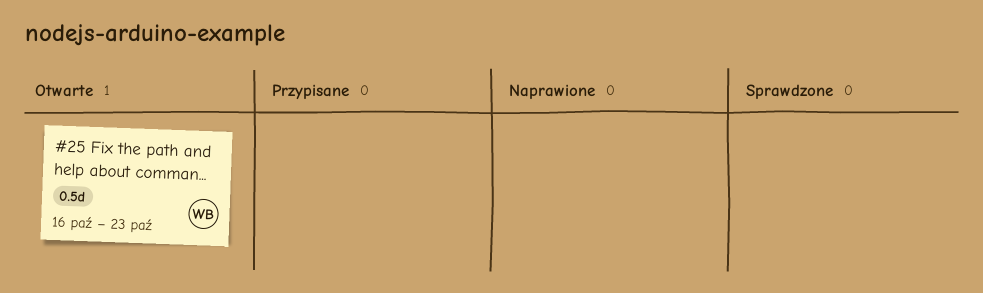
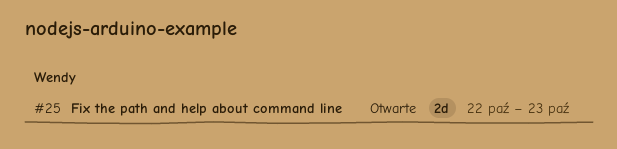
#25, estimate: 0.5d -> 2d
#25, start: Oct 16 -> Oct 22

